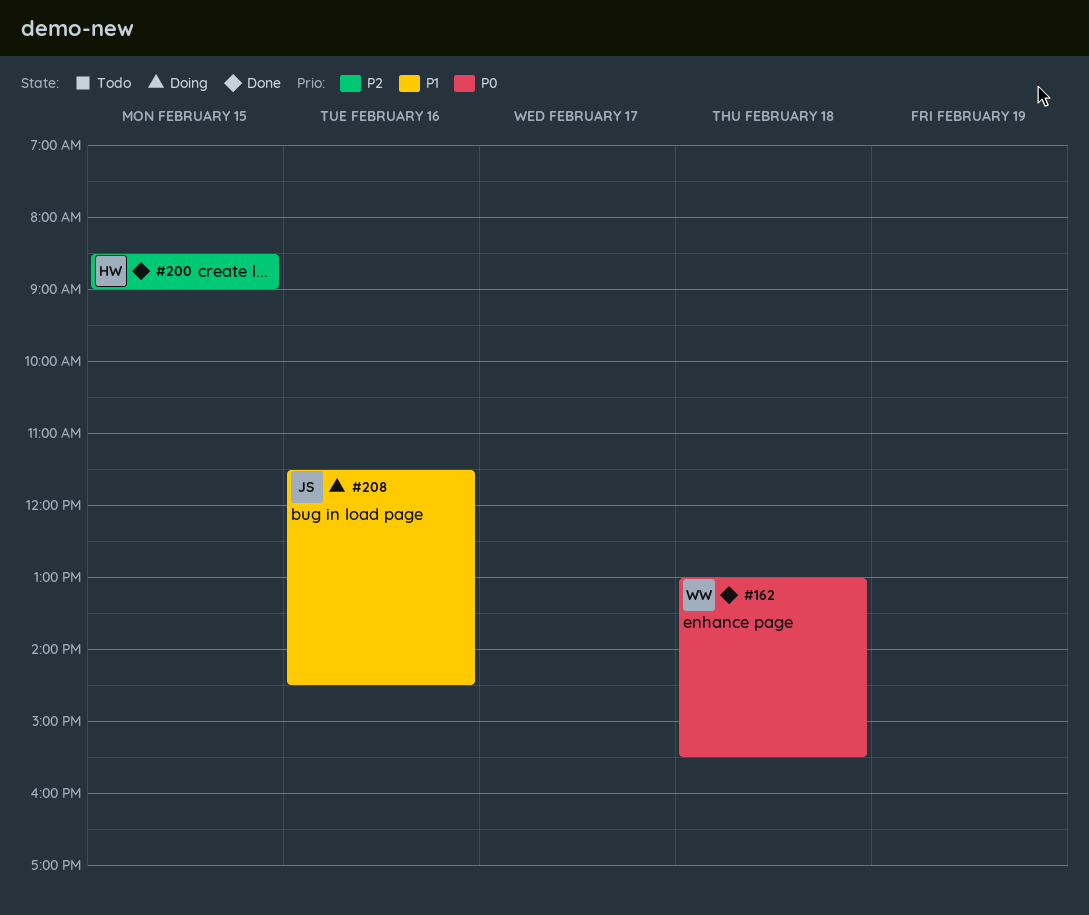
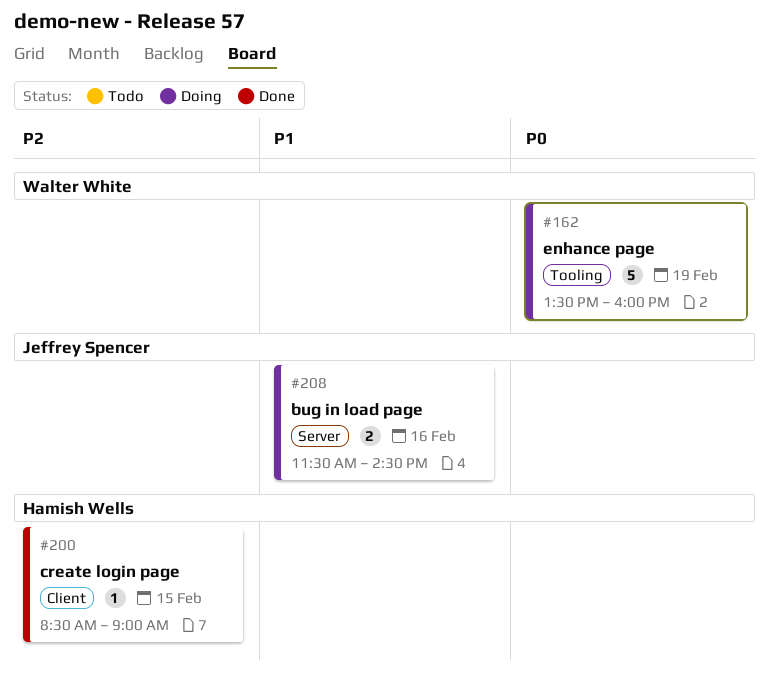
#162, status: Done -> Doing
#162, day: Feb 18 -> Feb 19
#162, begins: 13:00 -> 13:30
#162, ends: 15:30 -> 16:00

